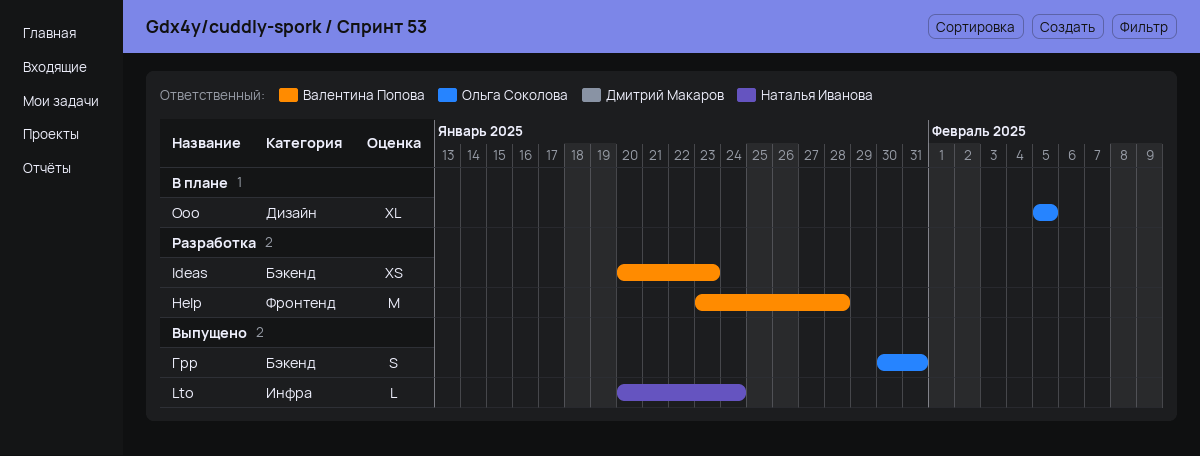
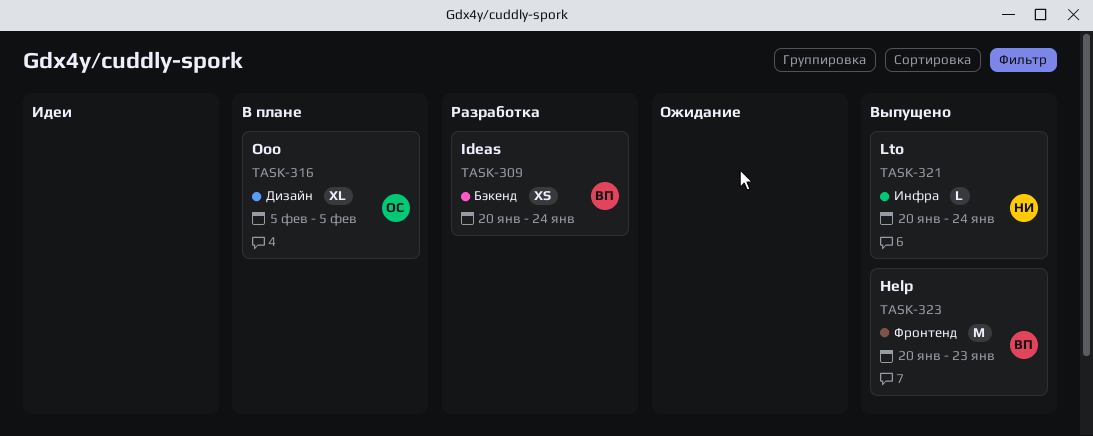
Help, status: Разработка -> Выпущено
Help, start: Jan 23 -> Jan 20
Help, due: Jan 28 -> Jan 23
Ideas, due: Jan 23 -> Jan 24
Грр: present -> none

